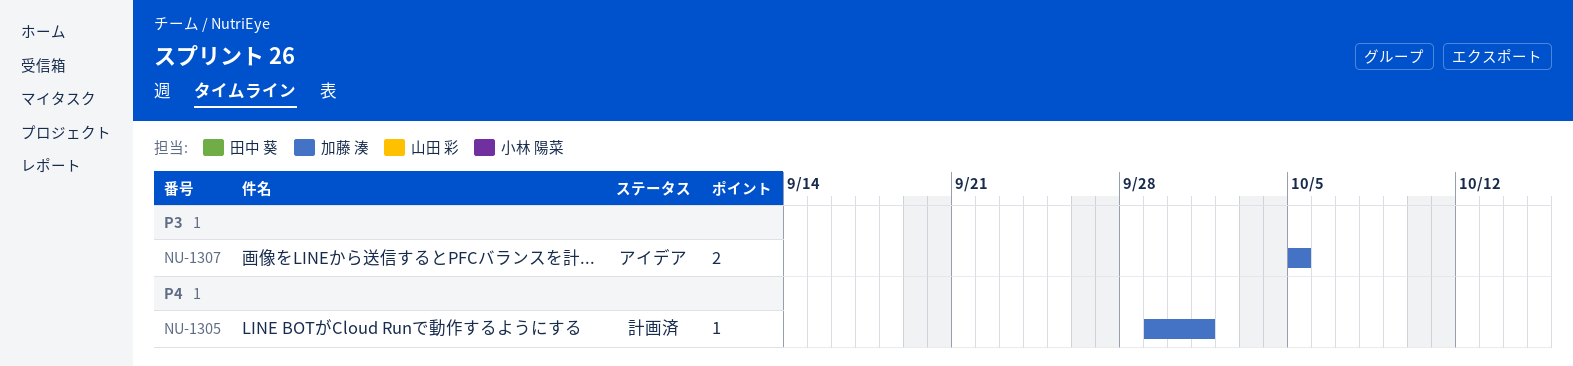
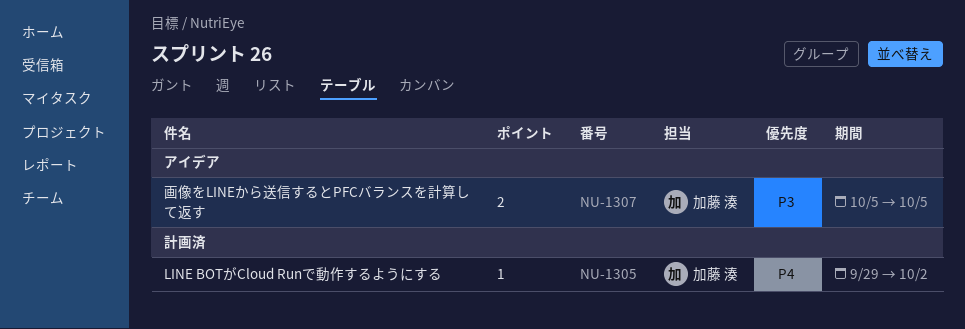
NU-1305, due: Oct 1 -> Oct 2

